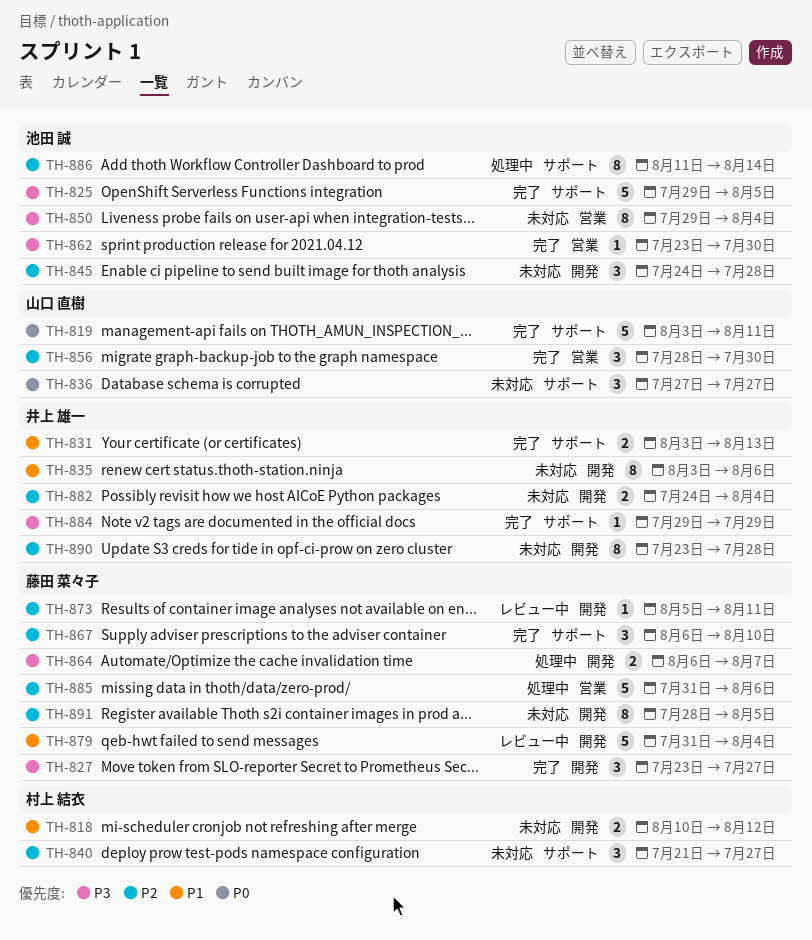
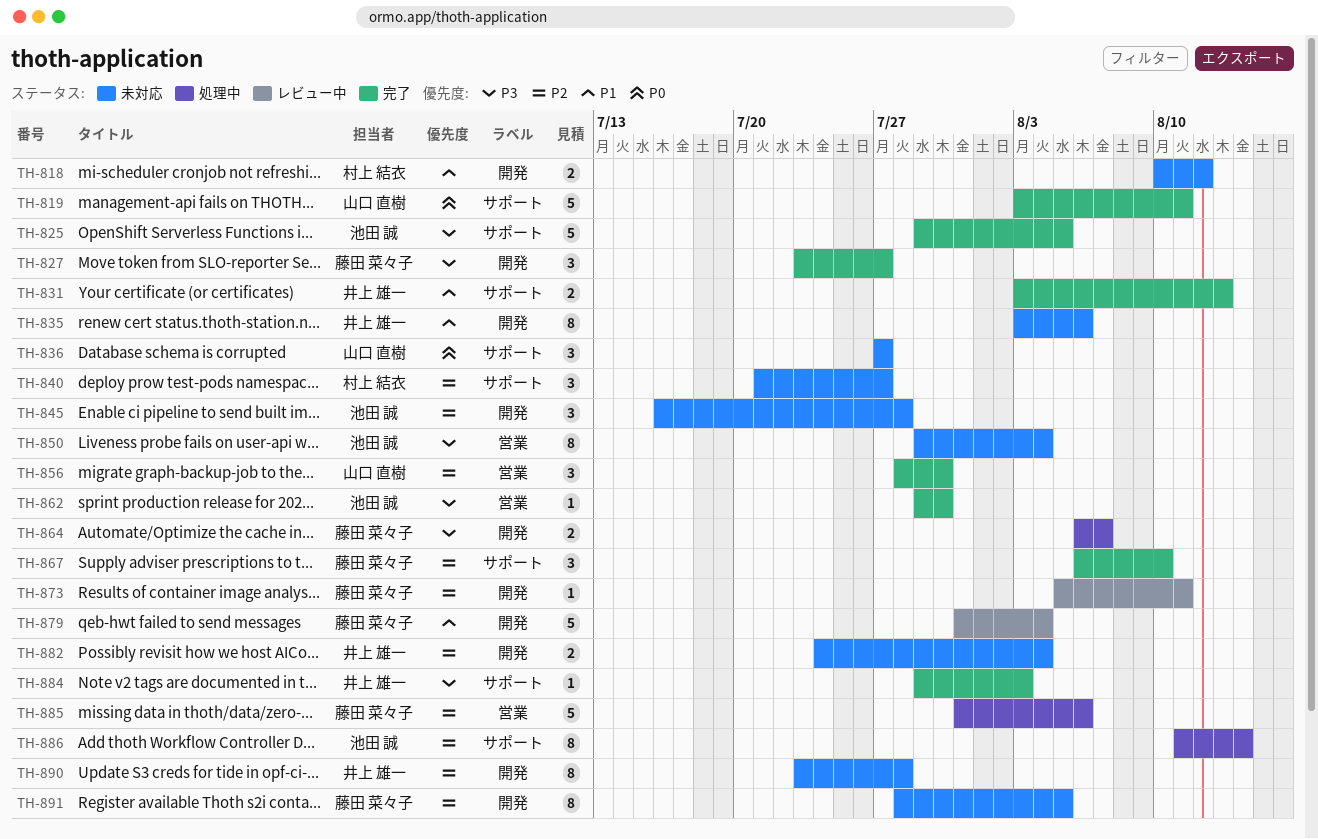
TH-845, start: Jul 24 -> Jul 16
TH-862, start: Jul 23 -> Jul 29
TH-884, due: Jul 29 -> Aug 3

